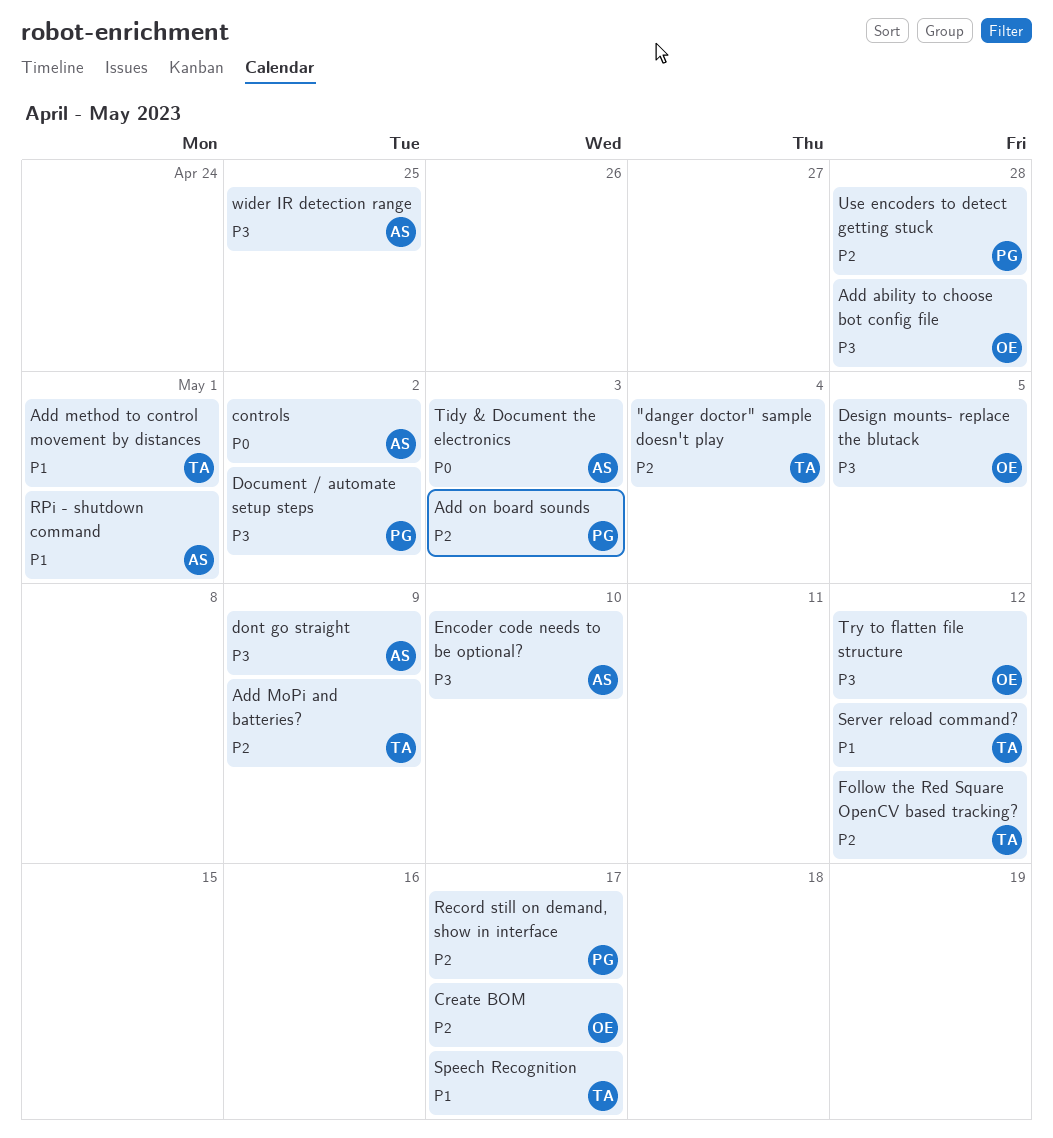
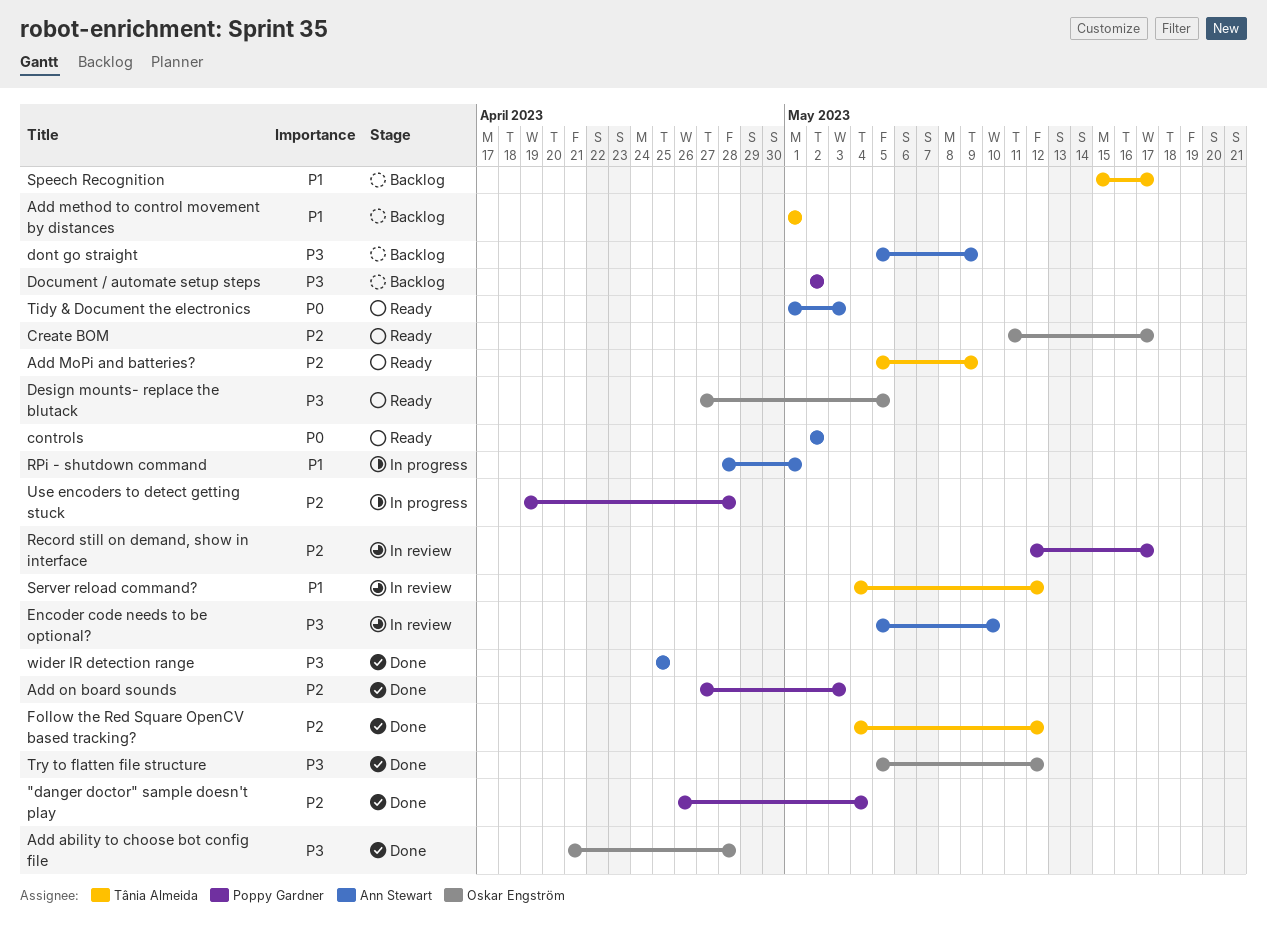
"danger doctor" sample doesn't play, owner: Tânia Almeida -> Poppy Gardner

